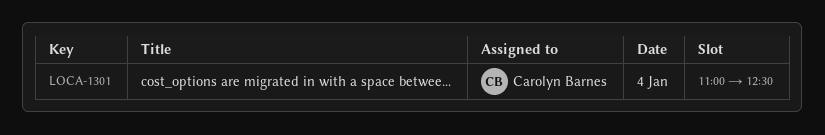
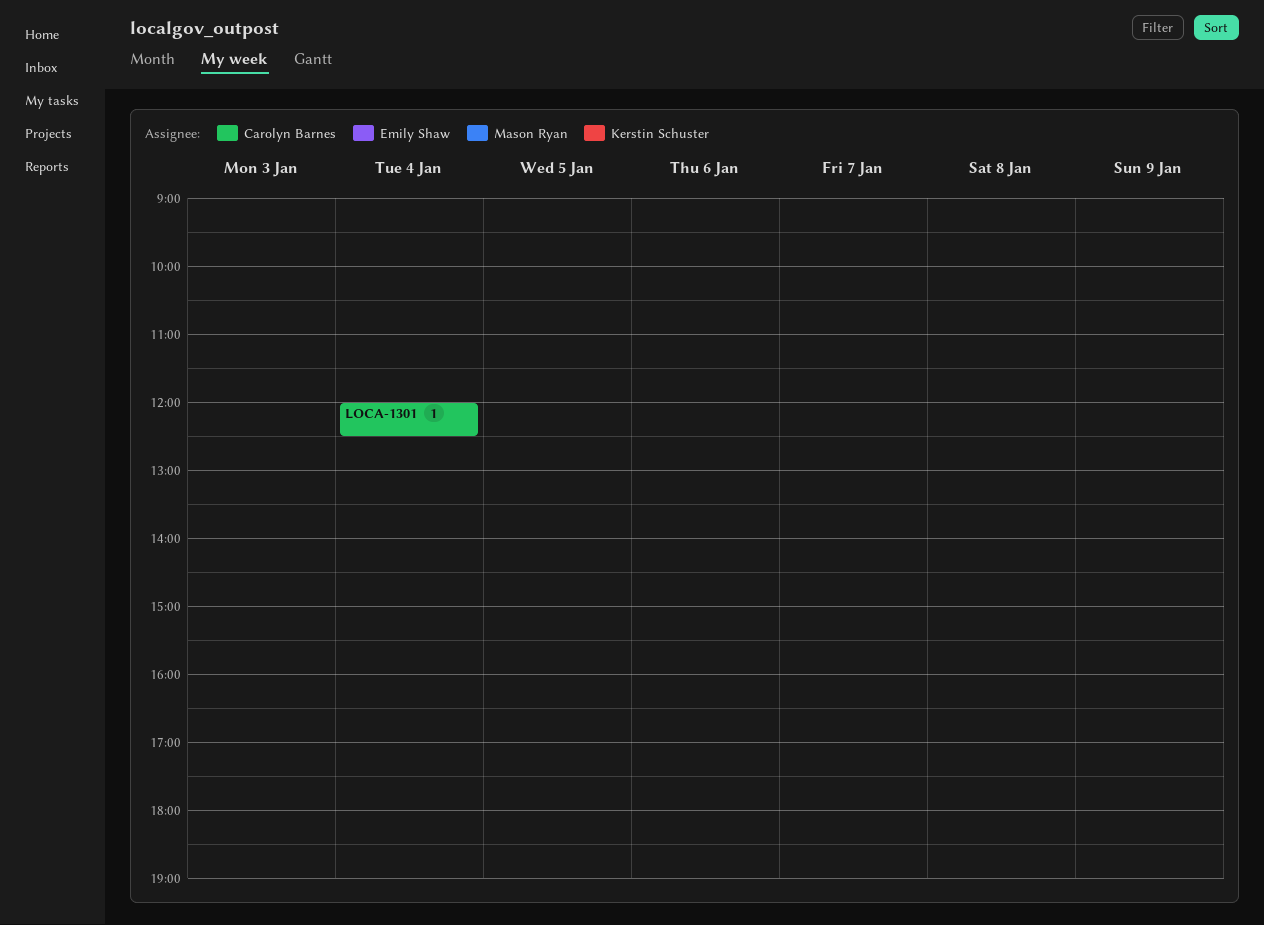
LOCA-1301, begins: 11:00 -> 12:00

